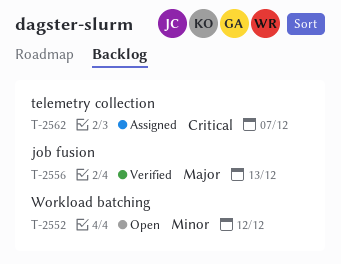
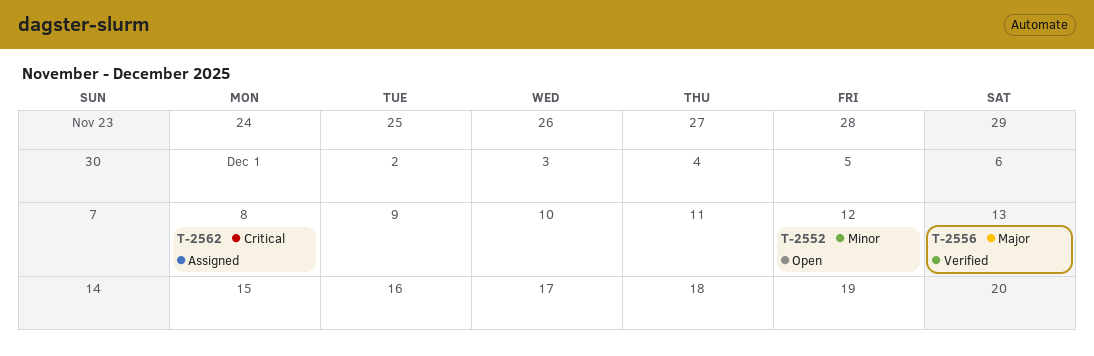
T-2562, due: Dec 7 -> Dec 8

